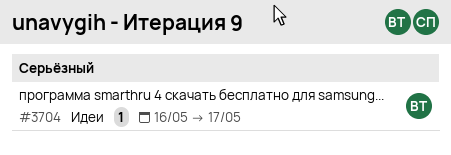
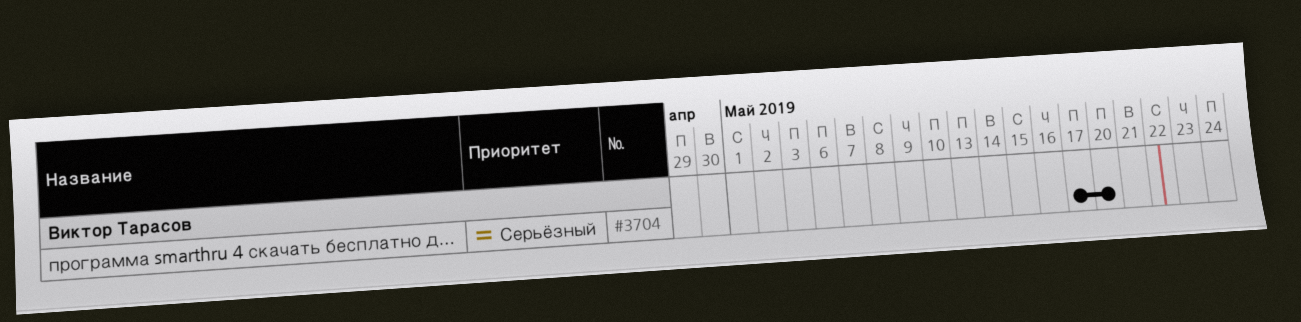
#3704, start: May 16 -> May 17
#3704, due: May 17 -> May 20

